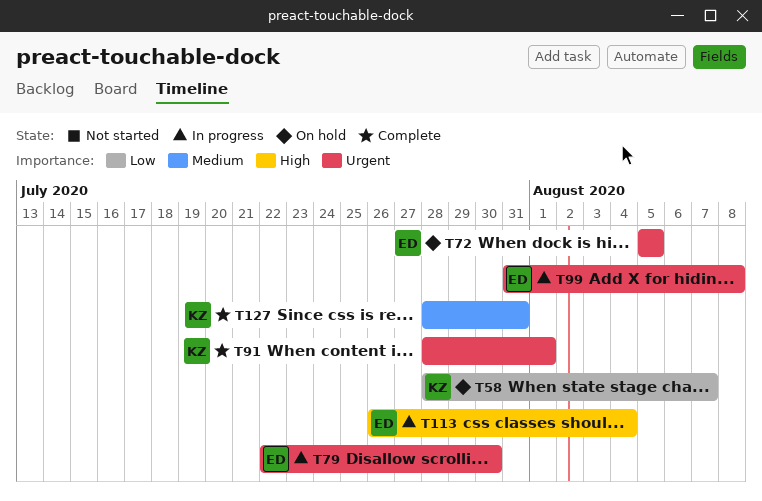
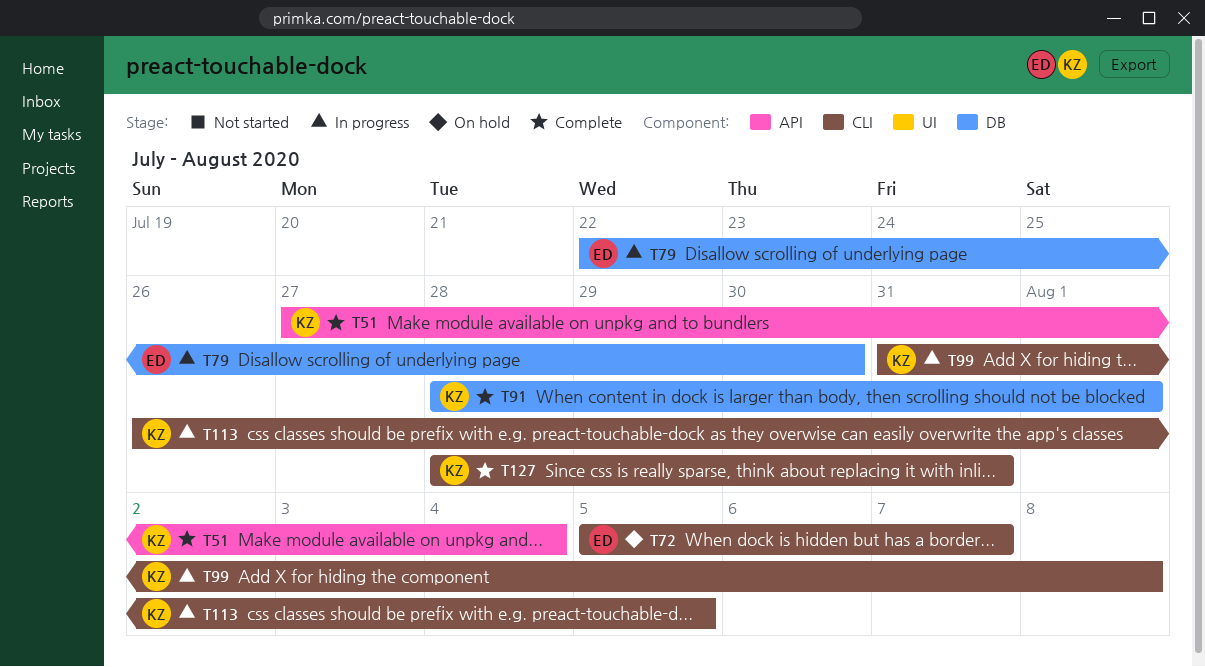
T51: none -> present
T58: present -> none
T72, due: Aug 5 -> Aug 7
T99, owner: ED -> KZ
T113, owner: ED -> KZ
T113, due: Aug 4 -> Aug 5

